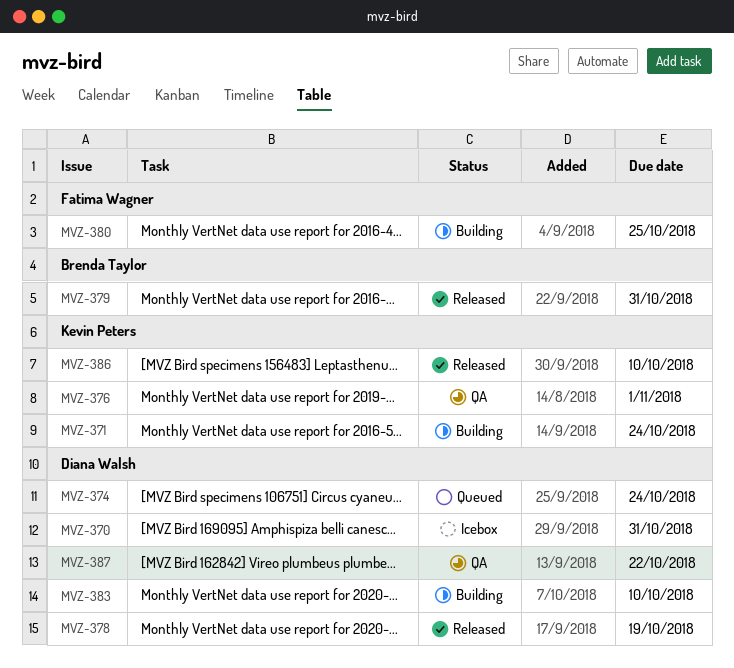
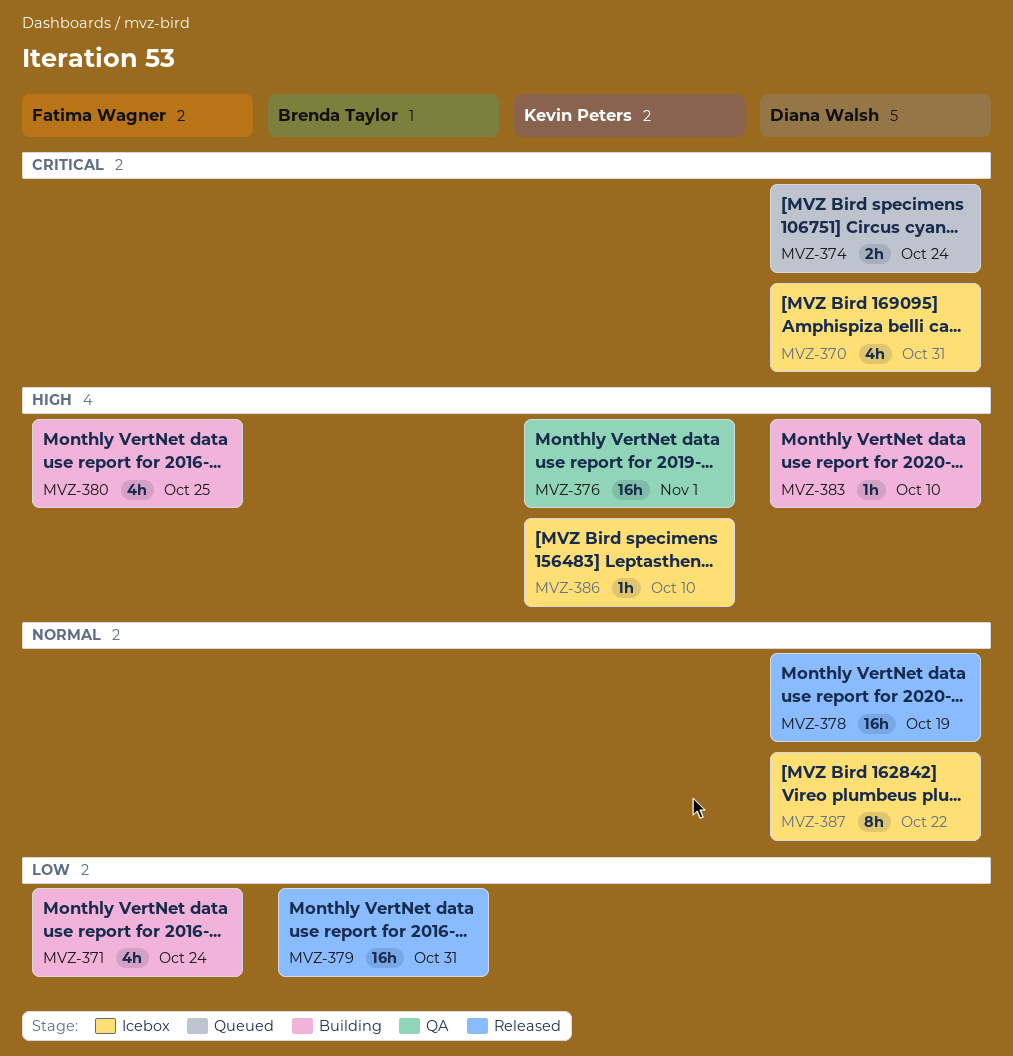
MVZ-371, owner: Kevin Peters -> Fatima Wagner
MVZ-386, status: Released -> Icebox
MVZ-387, status: QA -> Icebox

